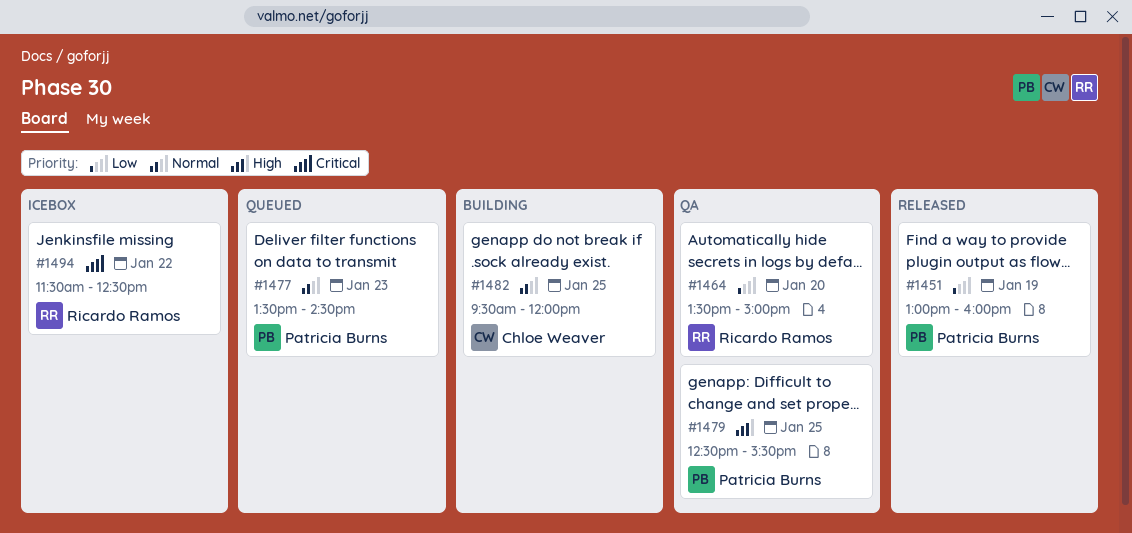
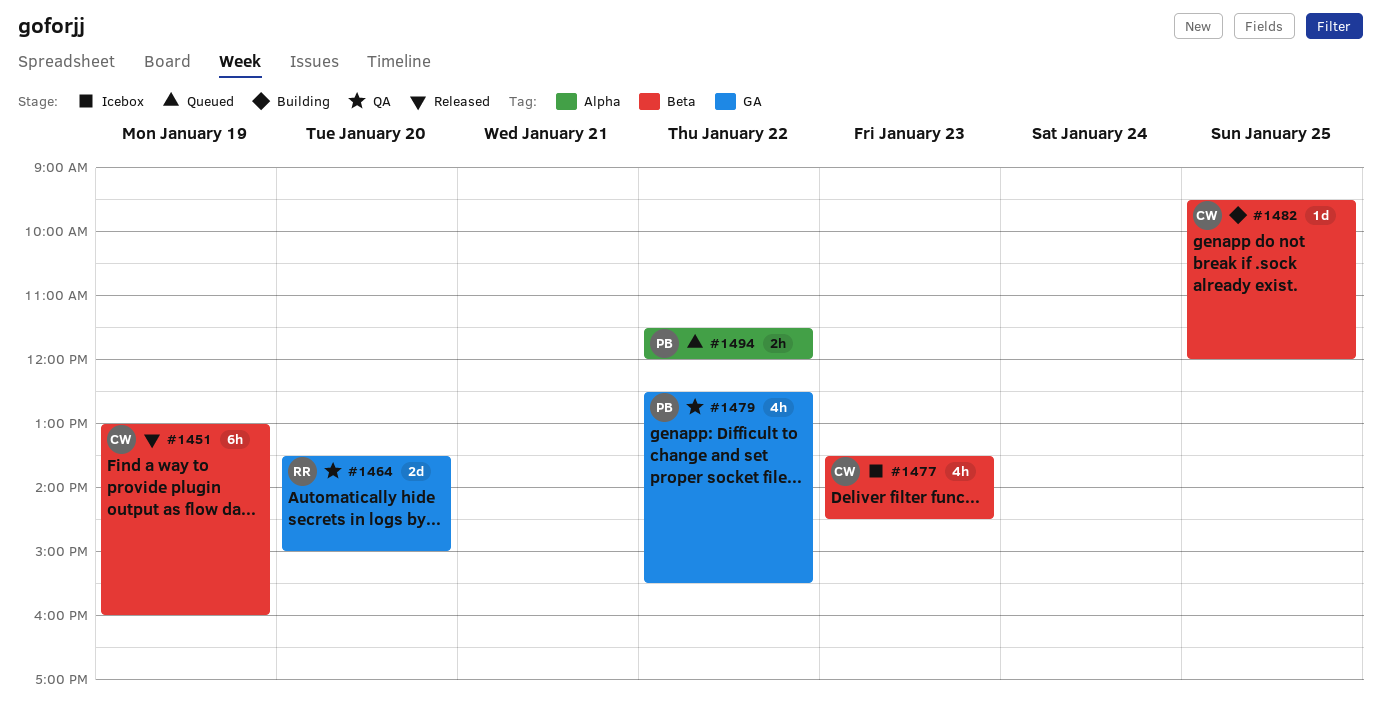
#1451, owner: Patricia Burns -> Chloe Weaver
#1477, status: Queued -> Icebox
#1477, owner: Patricia Burns -> Chloe Weaver
#1479, day: Jan 25 -> Jan 22
#1494, status: Icebox -> Queued
#1494, owner: Ricardo Ramos -> Patricia Burns
#1494, ends: 12:30 -> 12:00

